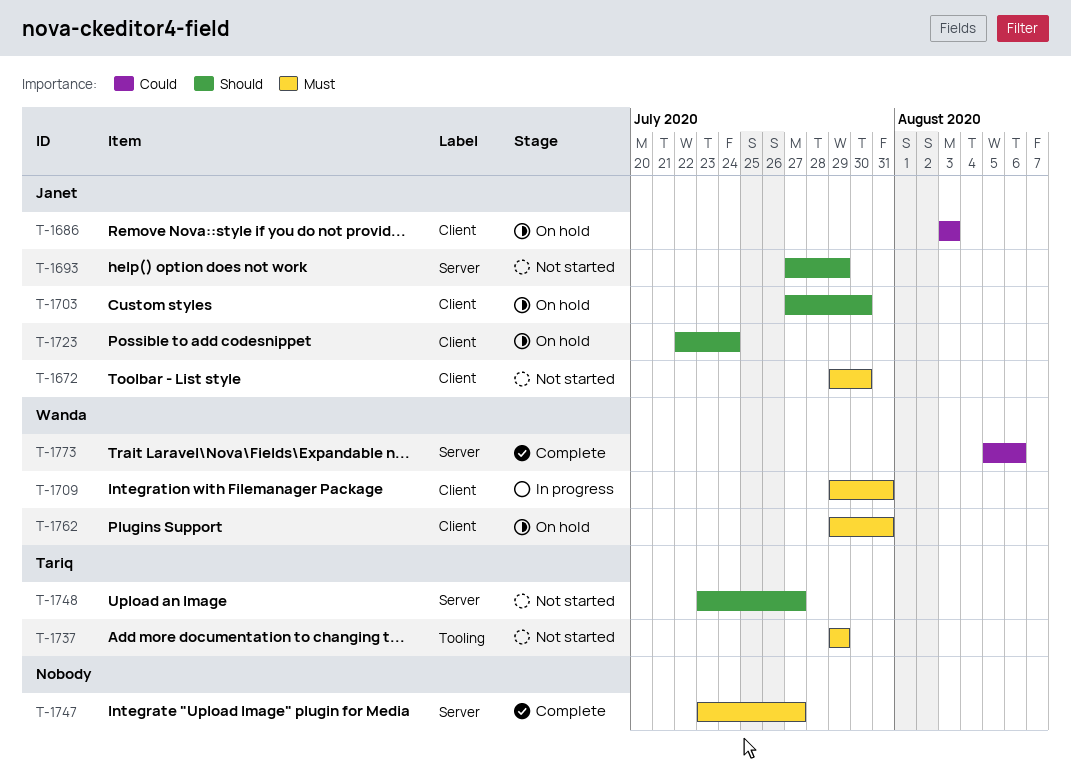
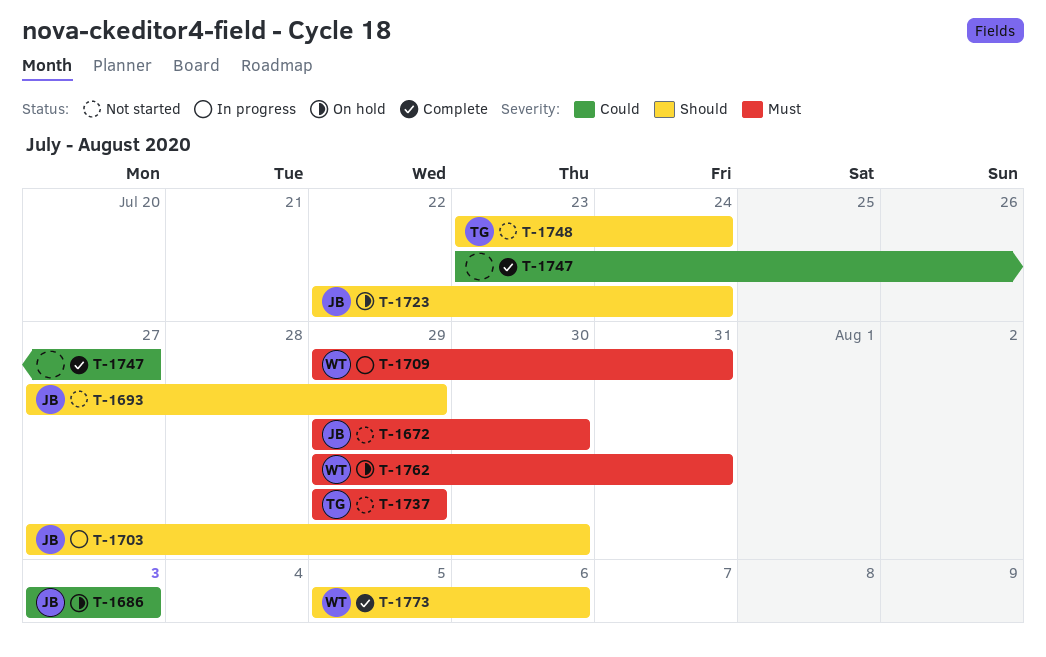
T-1703, status: On hold -> In progress
T-1747, priority: Must -> Could
T-1748, due: Jul 27 -> Jul 24
T-1773, priority: Could -> Should

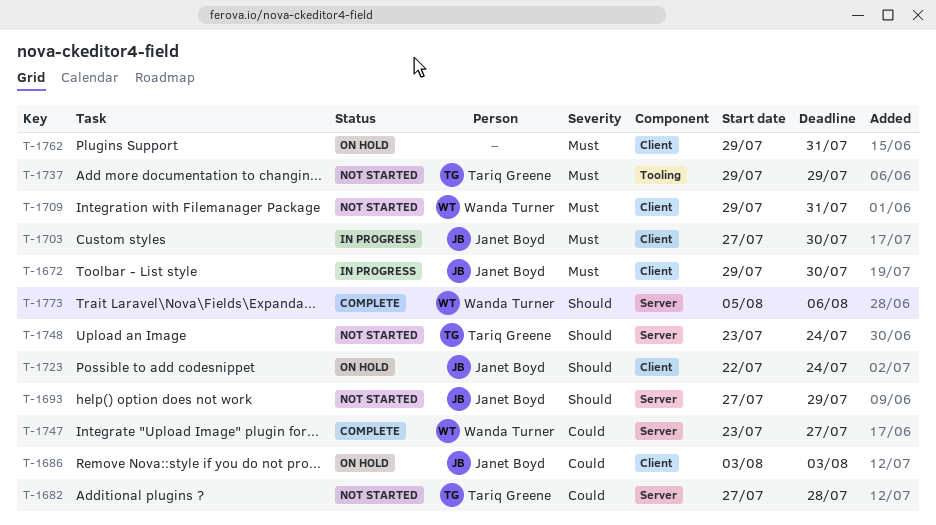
T-1672, status: Not started -> In progress
T-1682: none -> present
T-1703, priority: Should -> Must
T-1709, status: In progress -> Not started
T-1747, owner: none -> Wanda Turner
T-1762, owner: Wanda Turner -> none

